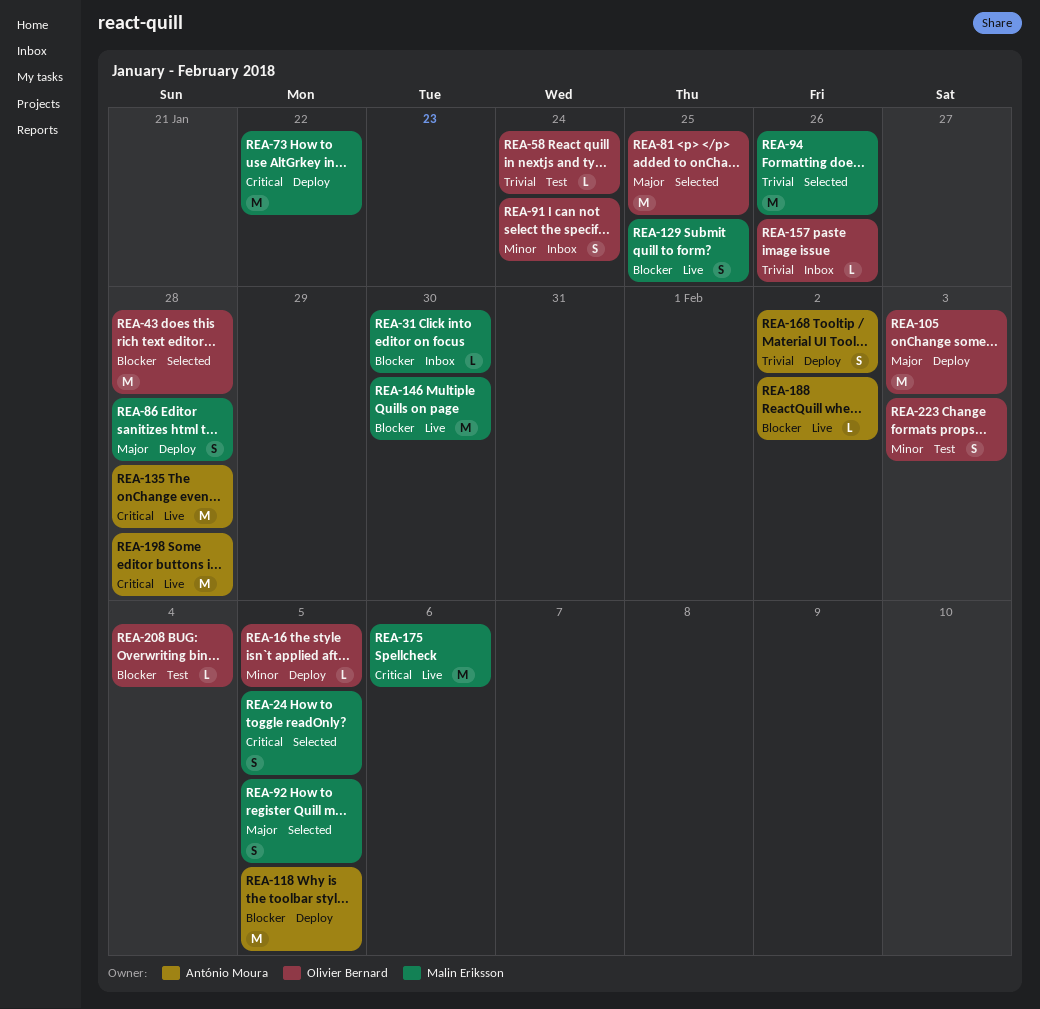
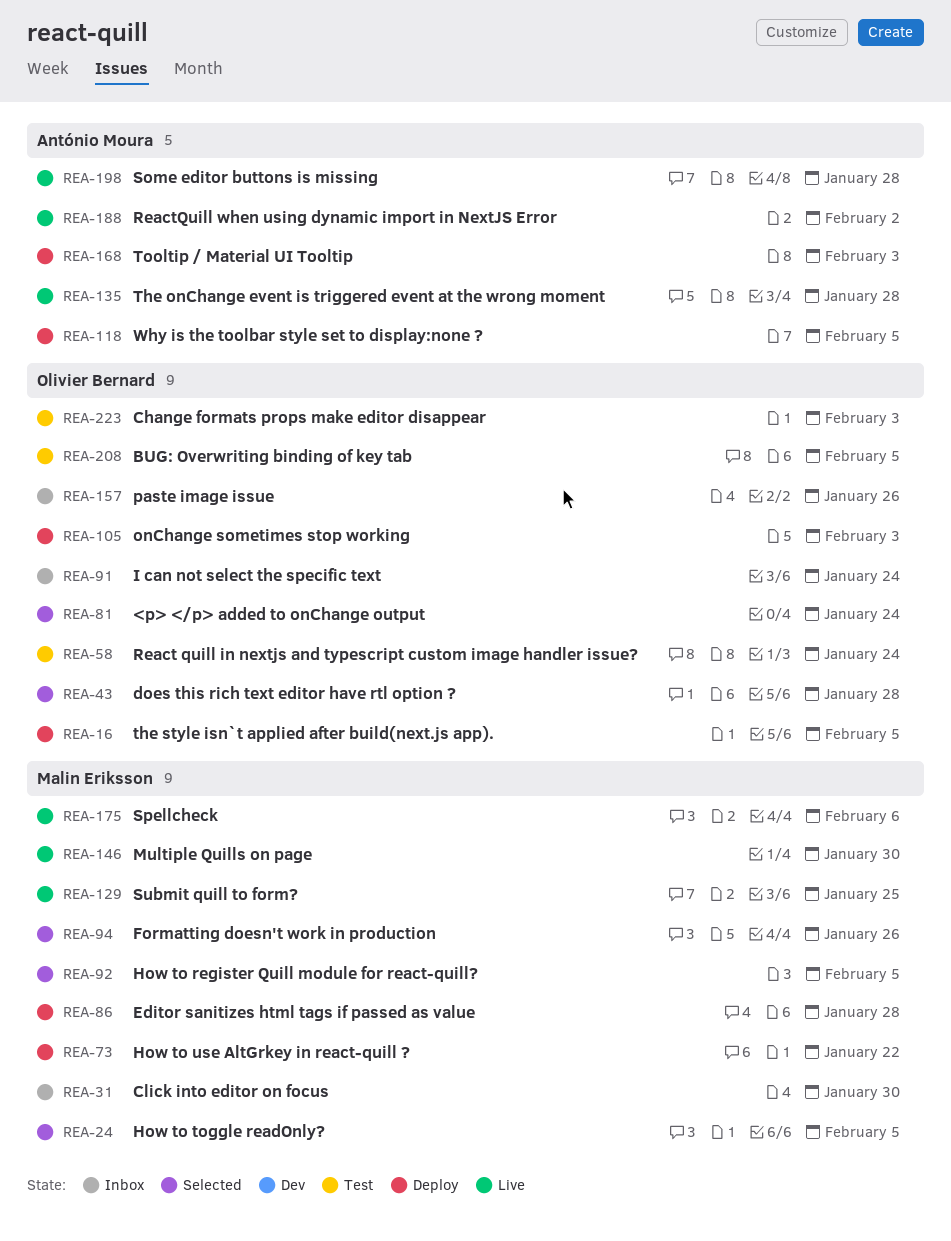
REA-81, due: Jan 25 -> Jan 24
REA-168, due: Feb 2 -> Feb 3
REA-208, due: Feb 4 -> Feb 5

